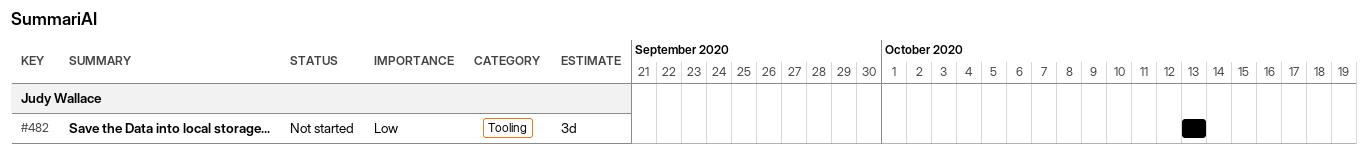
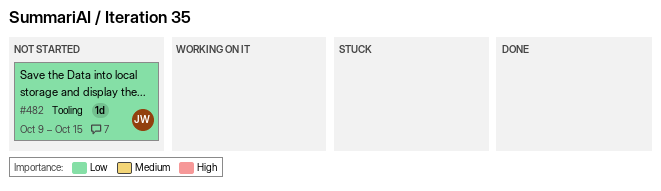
#482, estimate: 3d -> 1d
#482, start: Oct 13 -> Oct 9
#482, due: Oct 13 -> Oct 15

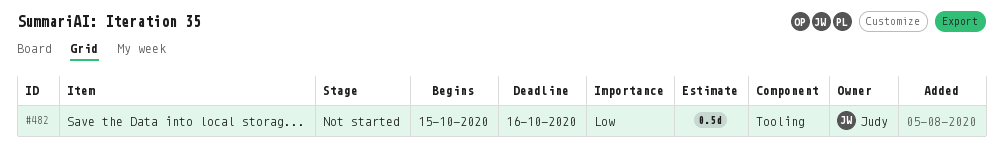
#482, estimate: 1d -> 0.5d
#482, start: Oct 9 -> Oct 15
#482, due: Oct 15 -> Oct 16

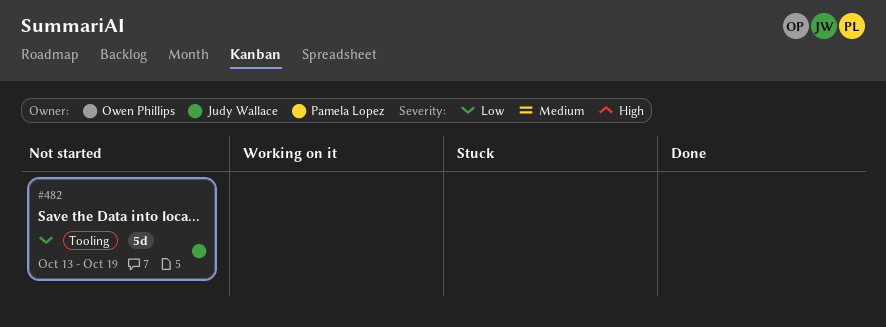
#482, estimate: 0.5d -> 5d
#482, start: Oct 15 -> Oct 13
#482, due: Oct 16 -> Oct 19

